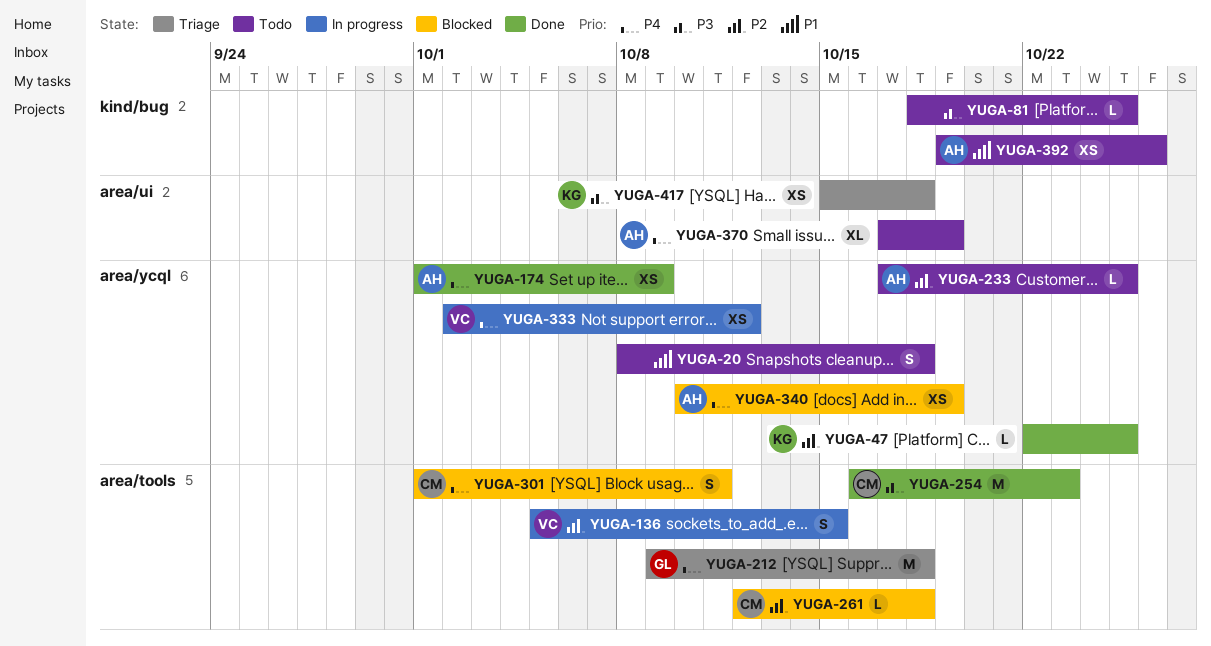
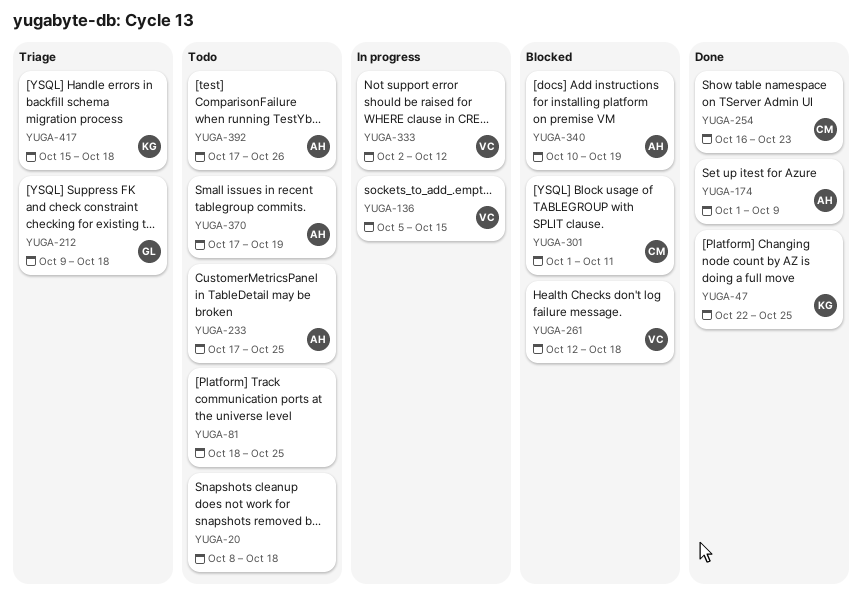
YUGA-261, owner: CM -> VC
YUGA-392, start: Oct 19 -> Oct 17

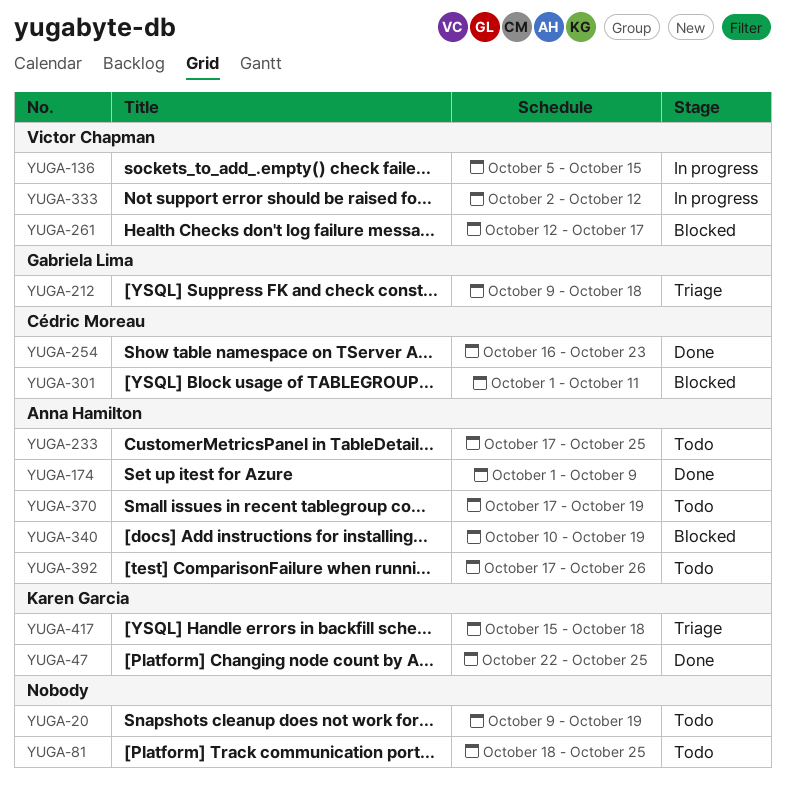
YUGA-20, start: Oct 8 -> Oct 9
YUGA-20, due: Oct 18 -> Oct 19
YUGA-261, due: Oct 18 -> Oct 17

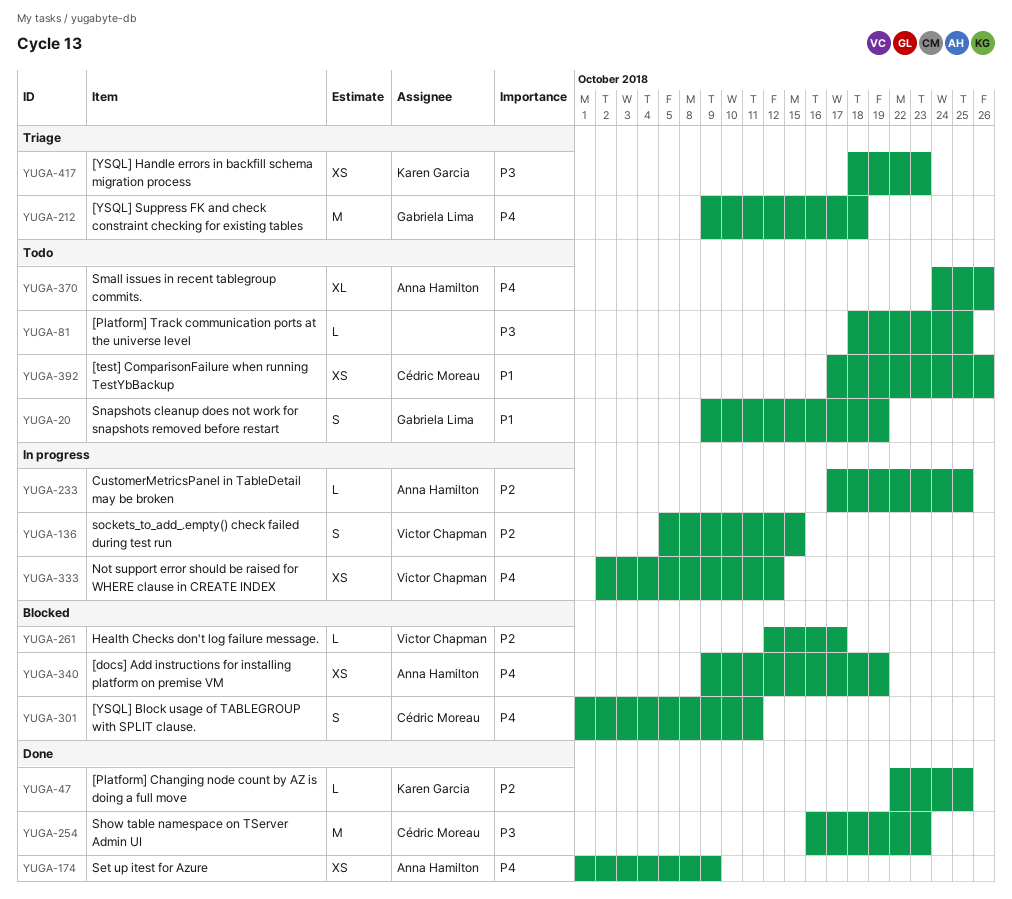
YUGA-20, owner: none -> Gabriela Lima
YUGA-233, status: Todo -> In progress
YUGA-340, start: Oct 10 -> Oct 9
YUGA-370, start: Oct 17 -> Oct 24
YUGA-370, due: Oct 19 -> Oct 26
YUGA-392, owner: Anna Hamilton -> Cédric Moreau
YUGA-417, start: Oct 15 -> Oct 18
YUGA-417, due: Oct 18 -> Oct 23

